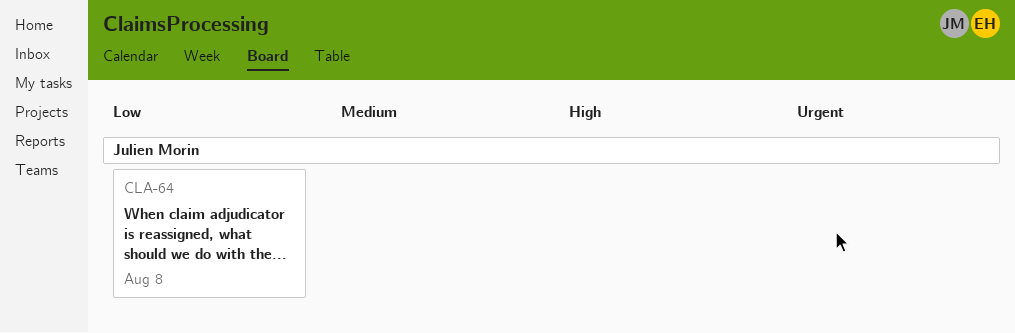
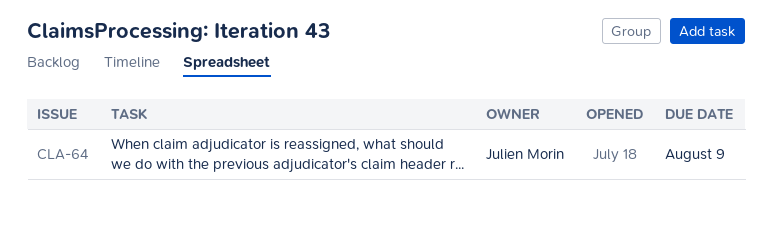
CLA-64, due: Aug 8 -> Aug 9

